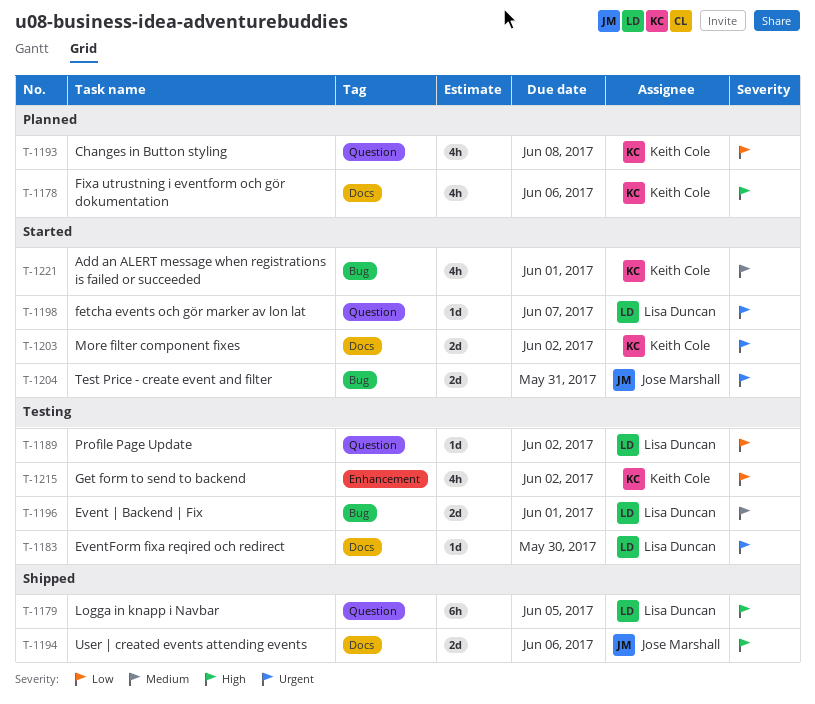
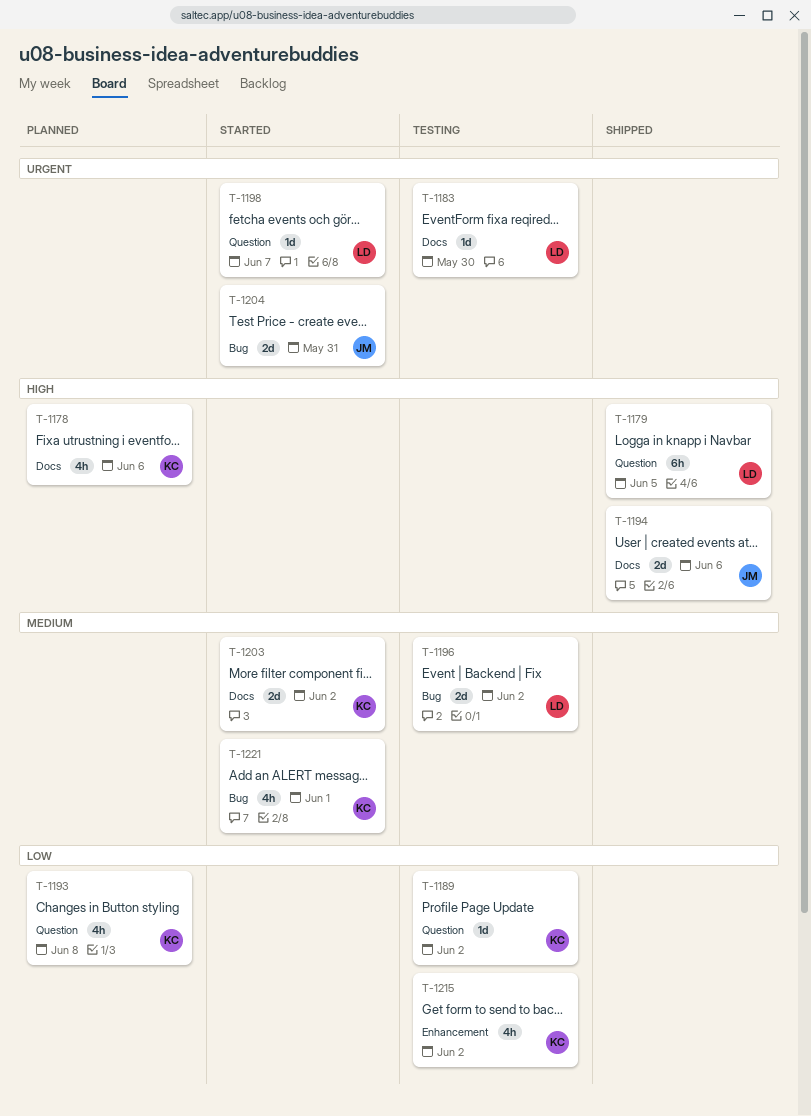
T-1189, owner: Lisa Duncan -> Keith Cole
T-1196, due: Jun 1 -> Jun 2
T-1203, priority: Urgent -> Medium

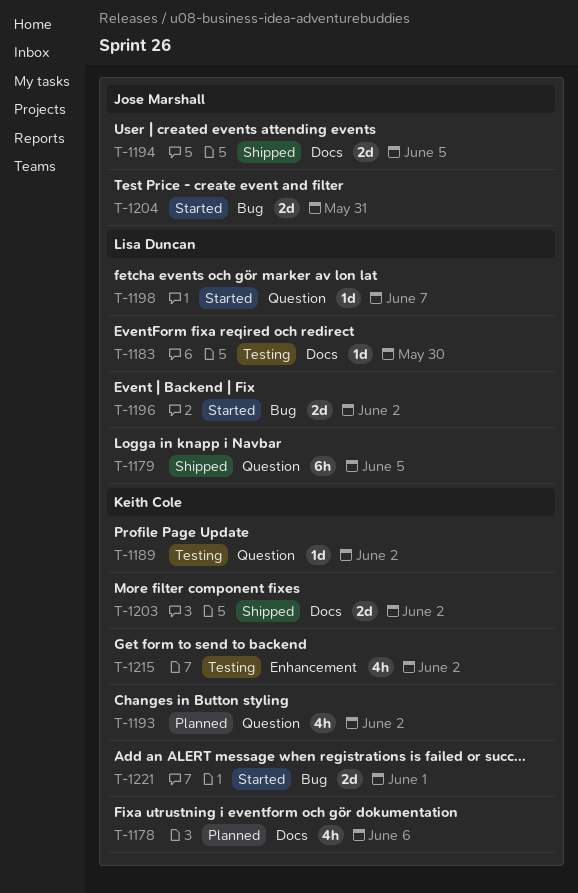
T-1193, due: Jun 8 -> Jun 2
T-1194, due: Jun 6 -> Jun 5
T-1196, status: Testing -> Started
T-1203, status: Started -> Shipped
T-1221, estimate: 4h -> 2d

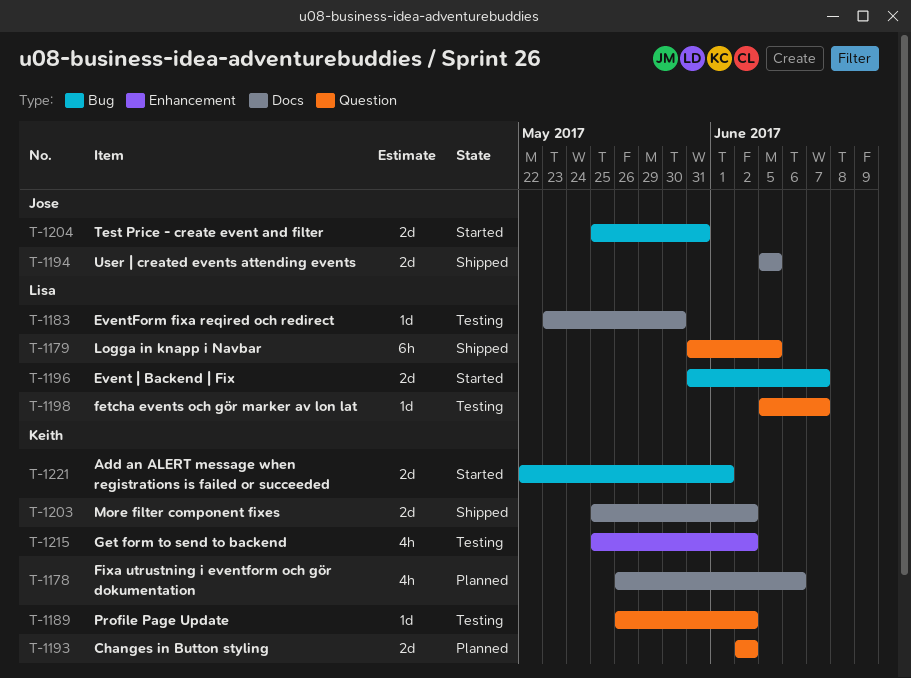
T-1193, estimate: 4h -> 2d
T-1196, due: Jun 2 -> Jun 7
T-1198, status: Started -> Testing

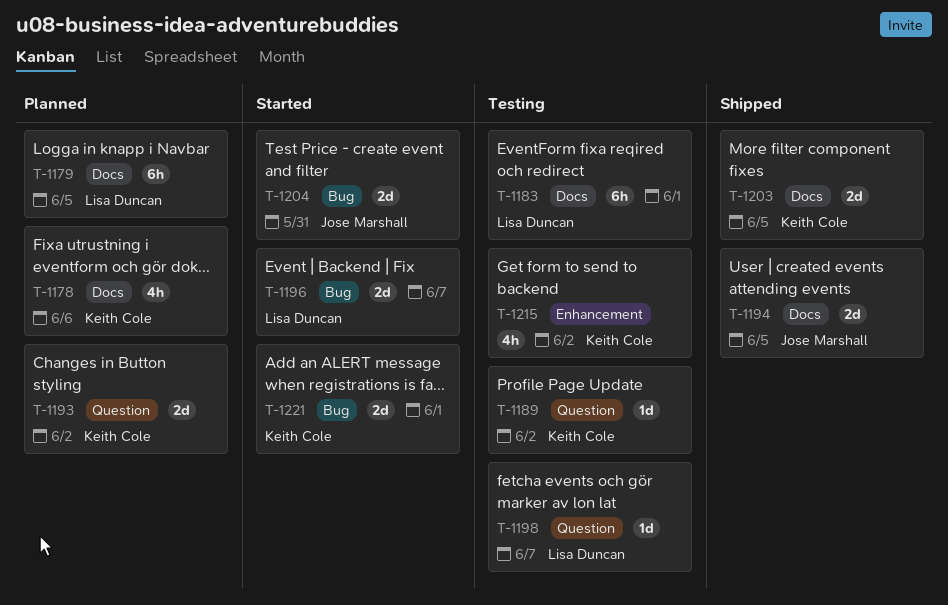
T-1179, status: Shipped -> Planned
T-1179, label: Question -> Docs
T-1183, estimate: 1d -> 6h
T-1183, due: May 30 -> Jun 1
T-1203, due: Jun 2 -> Jun 5

